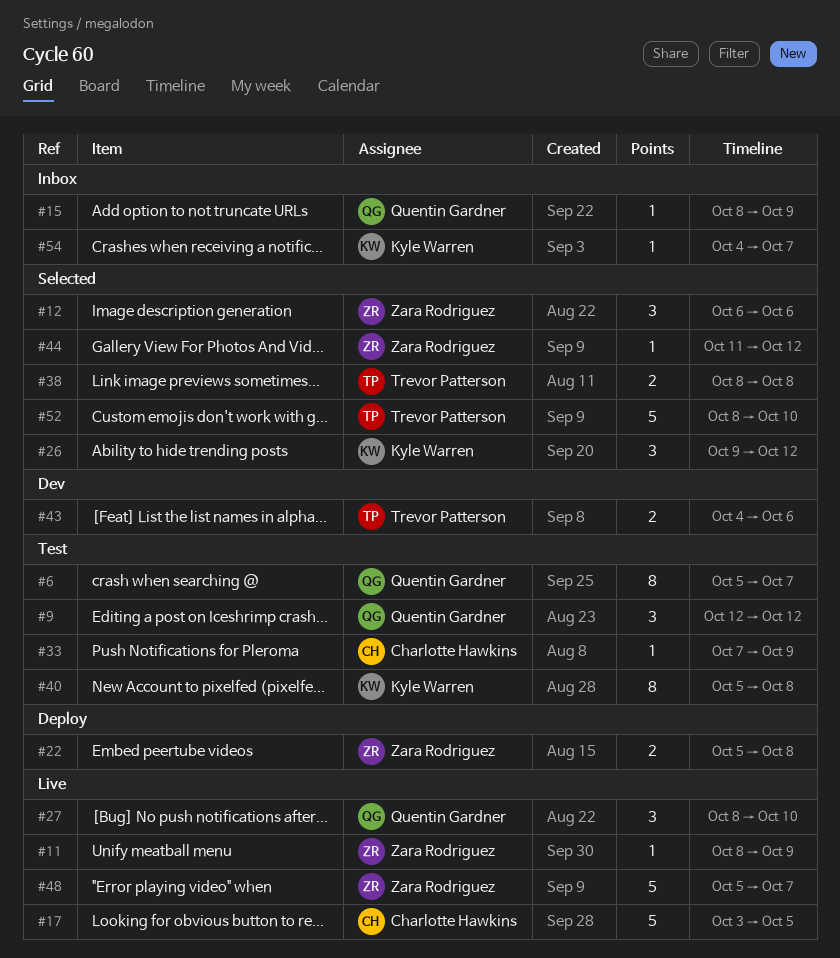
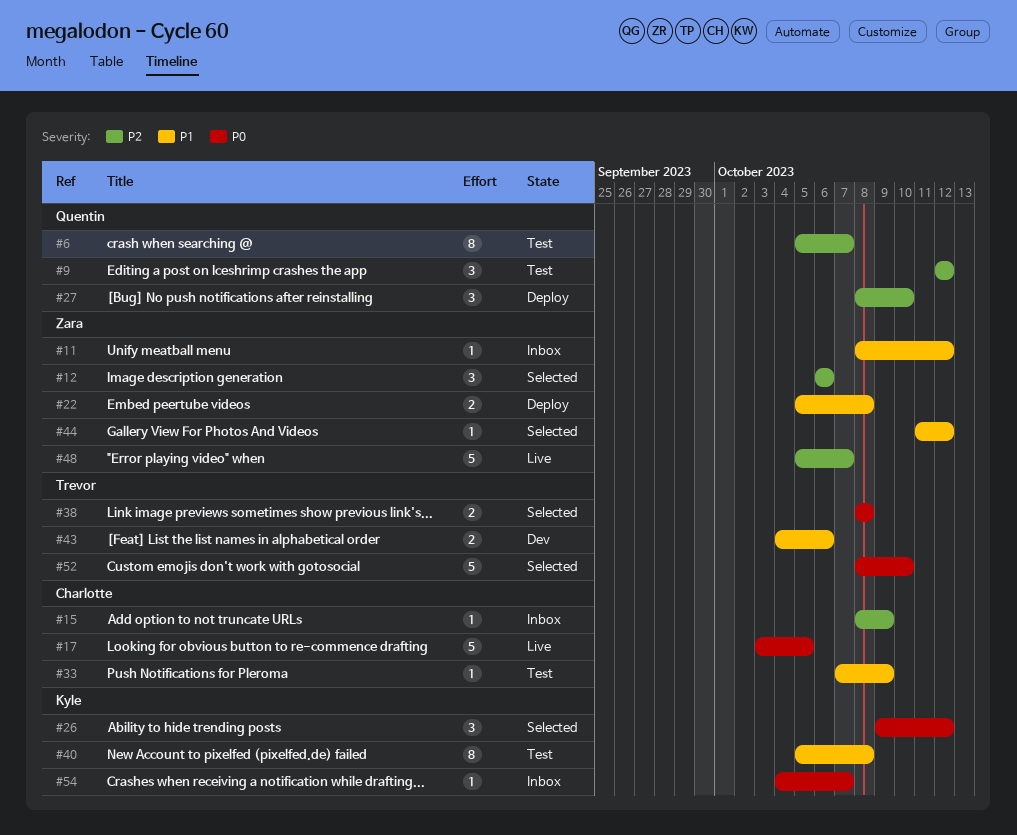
#11, status: Live -> Inbox
#11, due: Oct 9 -> Oct 12
#15, owner: Quentin Gardner -> Charlotte Hawkins
#27, status: Live -> Deploy

